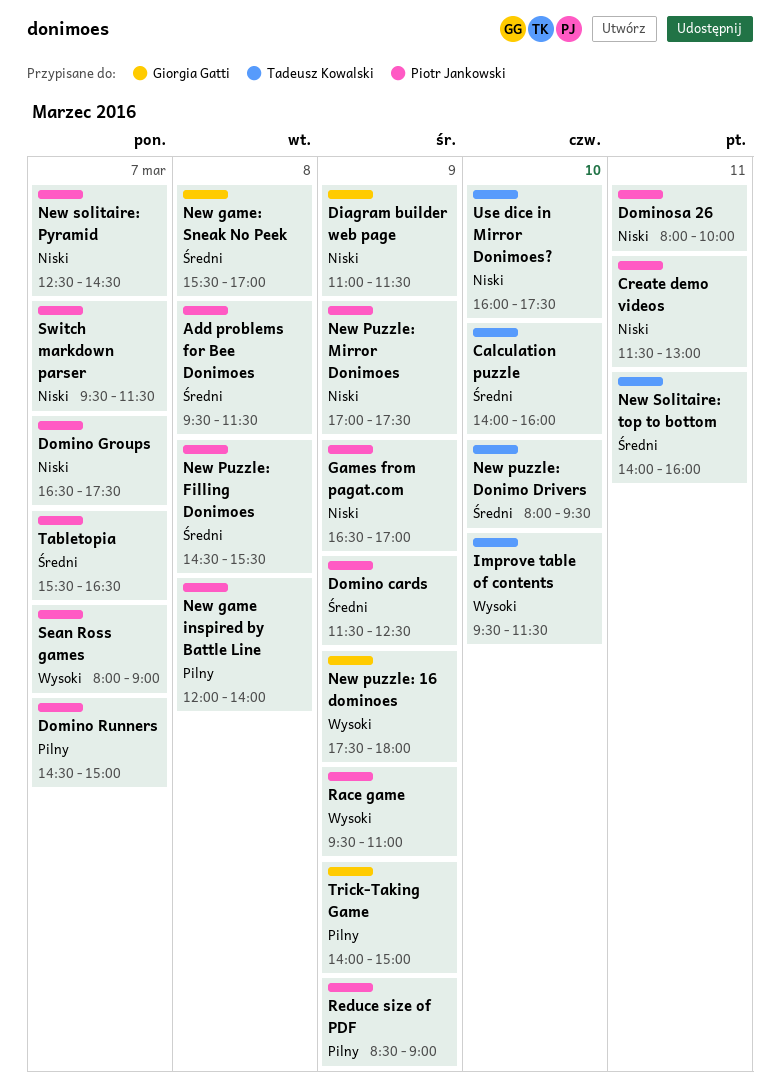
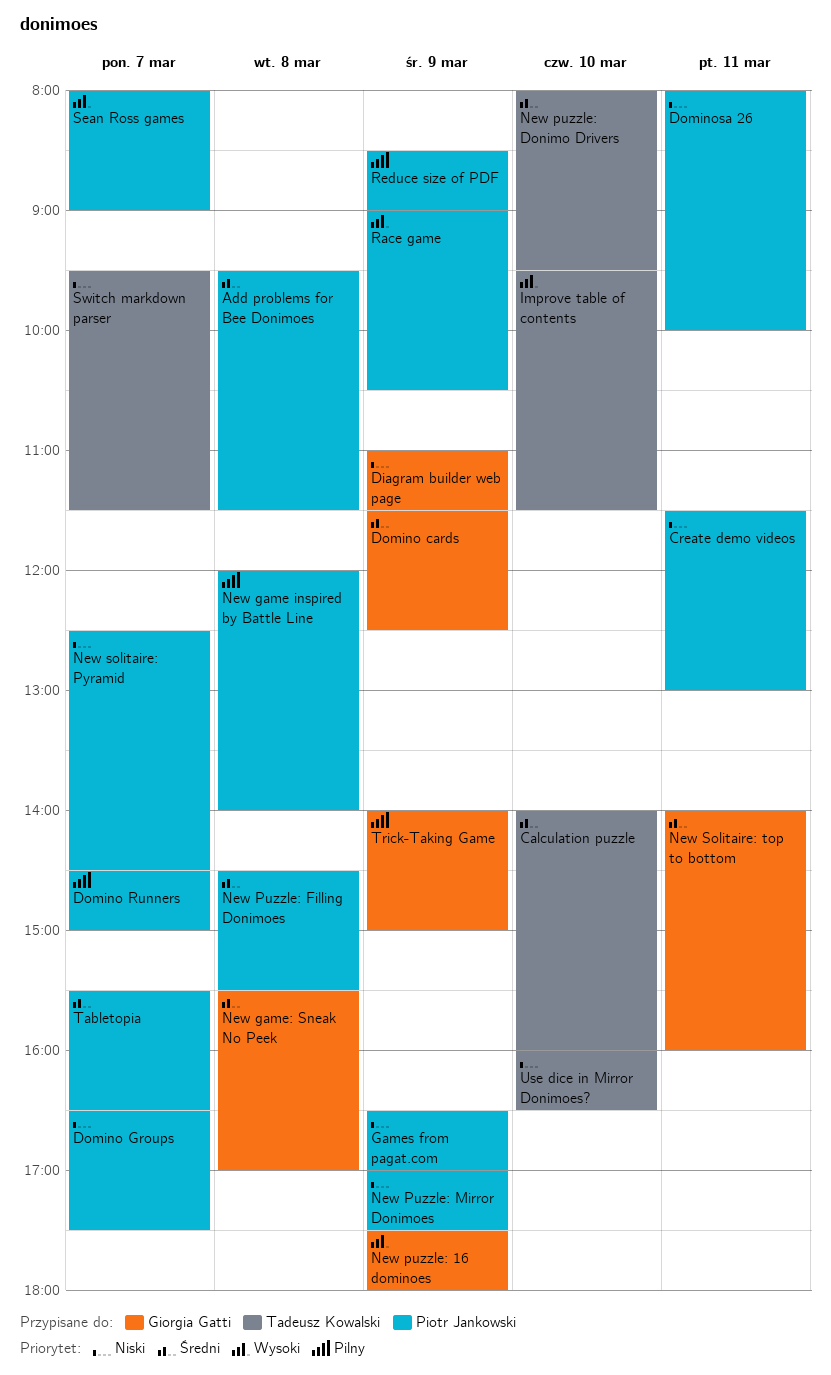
Domino cards, owner: Piotr Jankowski -> Giorgia Gatti
New Solitaire: top to bottom, owner: Tadeusz Kowalski -> Giorgia Gatti
Race game, begins: 09:30 -> 09:00
Race game, ends: 11:00 -> 10:30
Switch markdown parser, owner: Piotr Jankowski -> Tadeusz Kowalski
Use dice in Mirror Donimoes?, ends: 17:30 -> 16:30

